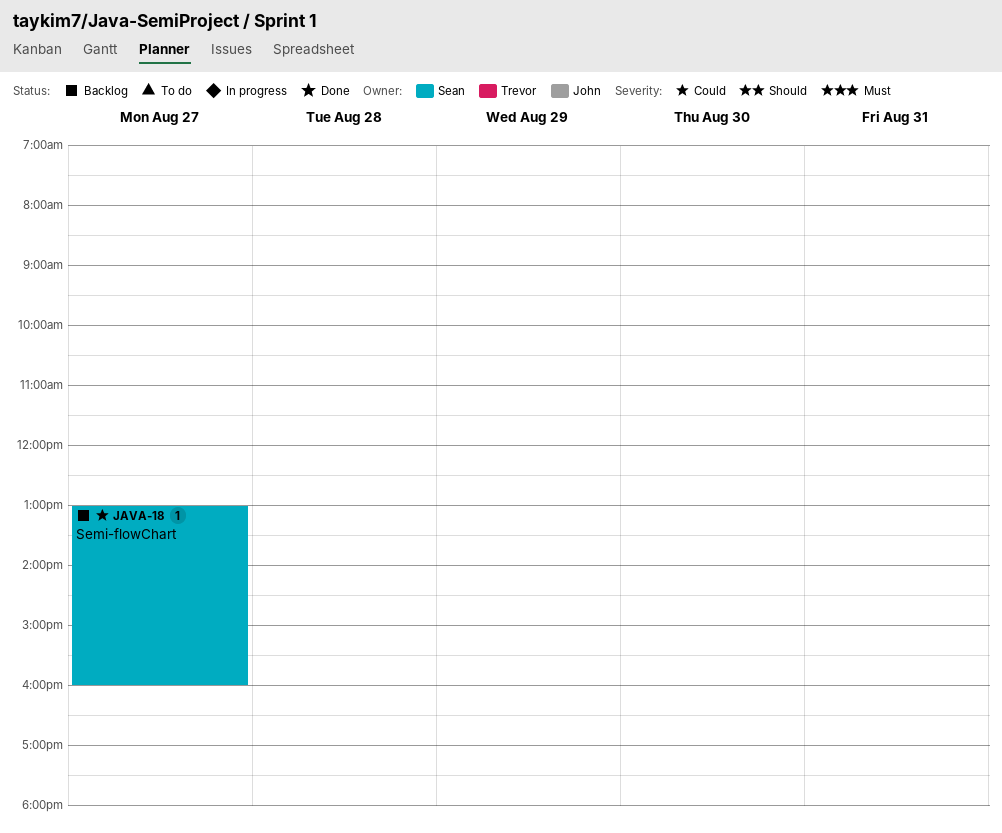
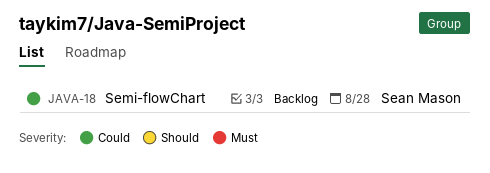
JAVA-18, day: Aug 27 -> Aug 28

